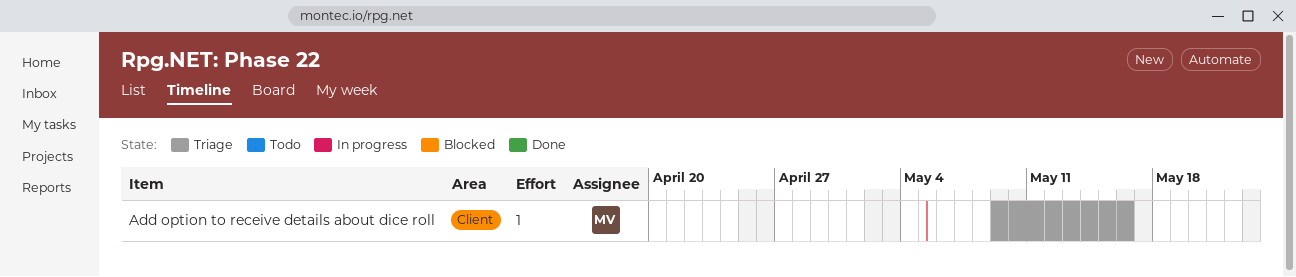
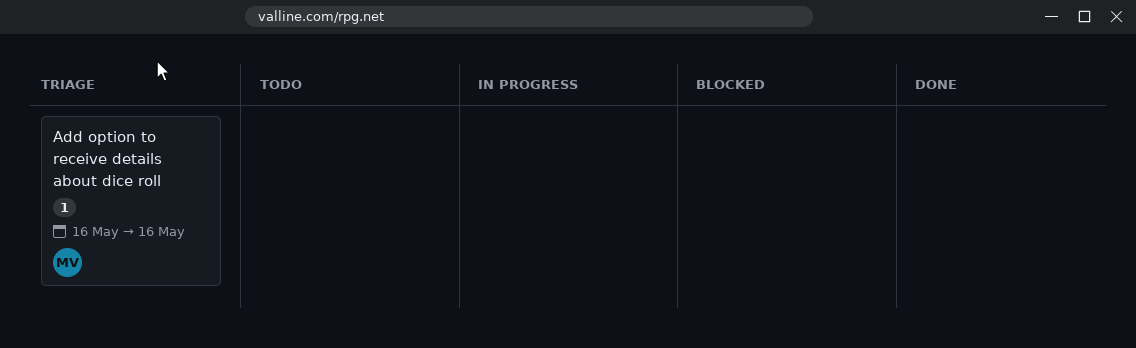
Add option to receive details about dice roll, start: May 9 -> May 16

